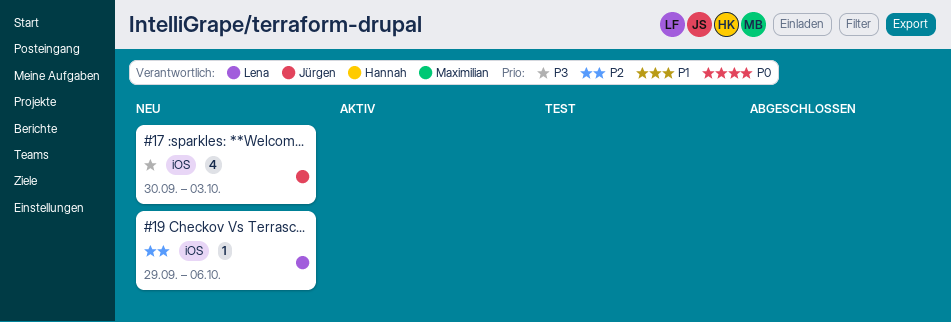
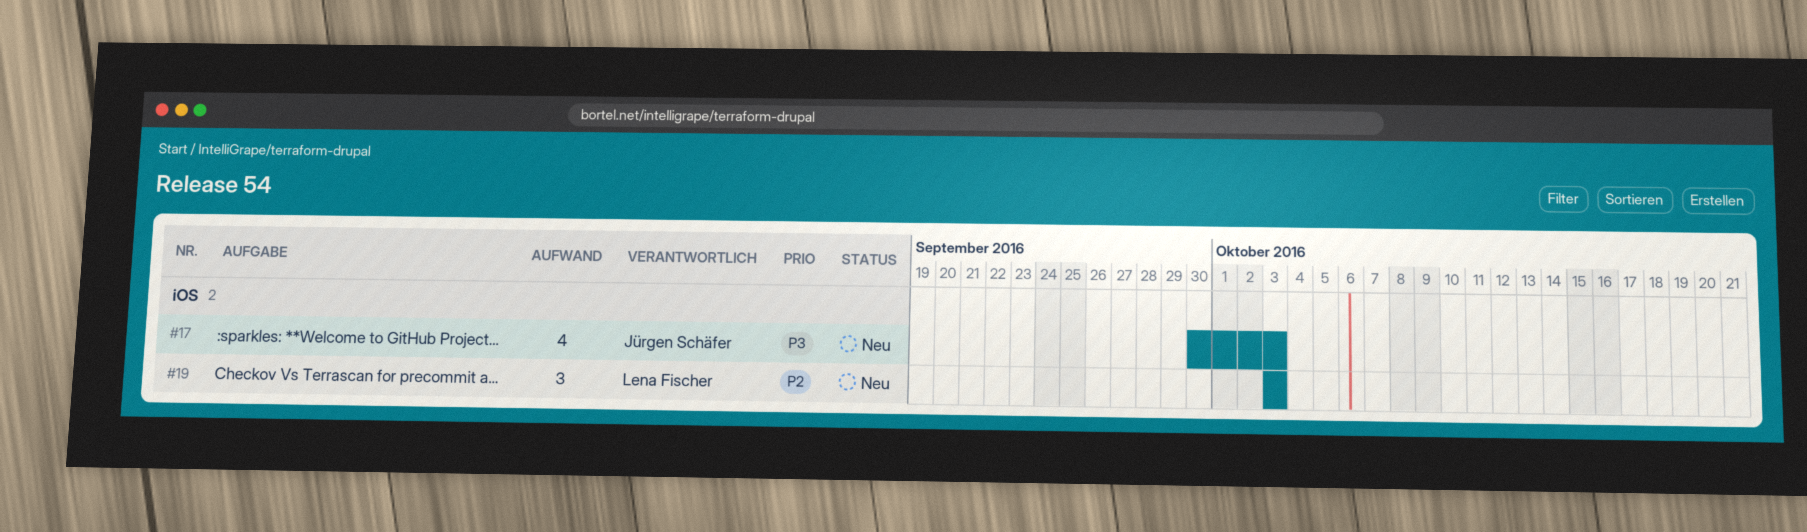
#19, estimate: 1 -> 3
#19, start: Sep 29 -> Oct 3
#19, due: Oct 6 -> Oct 3

